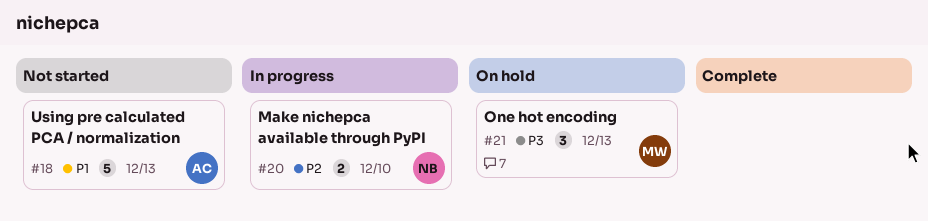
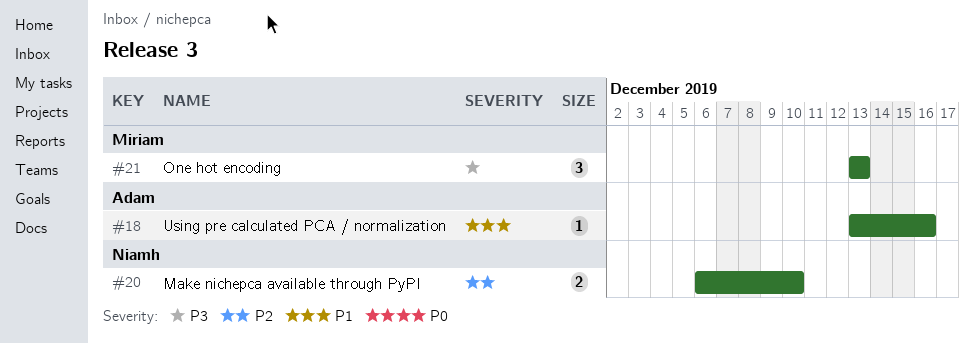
#18, estimate: 5 -> 1
#18, due: Dec 13 -> Dec 16

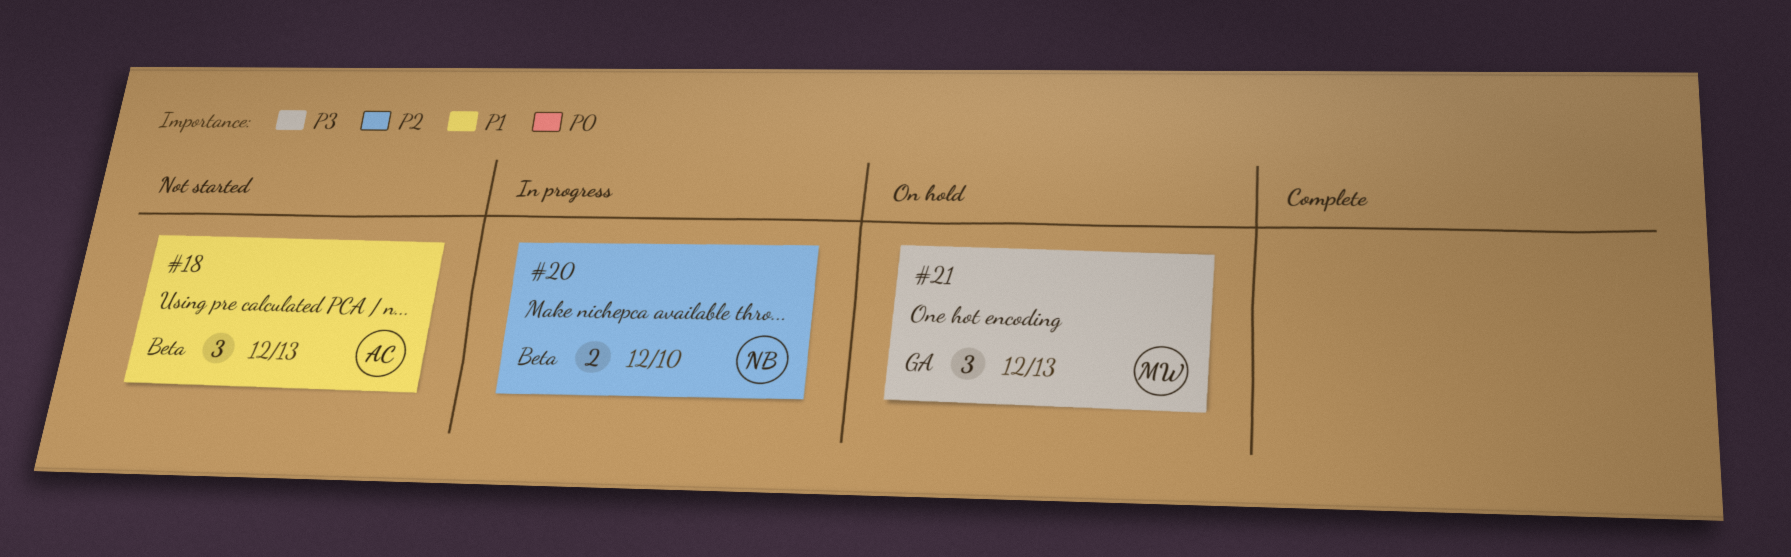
#18, estimate: 1 -> 3
#18, due: Dec 16 -> Dec 13

